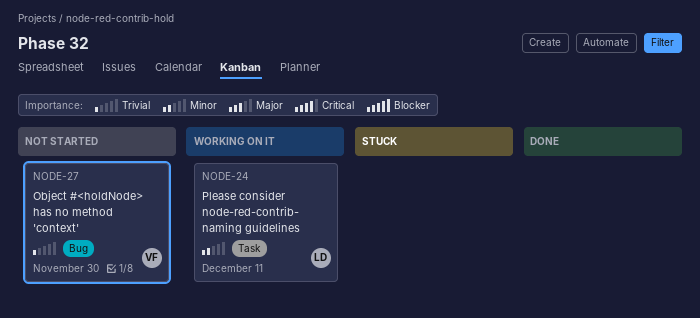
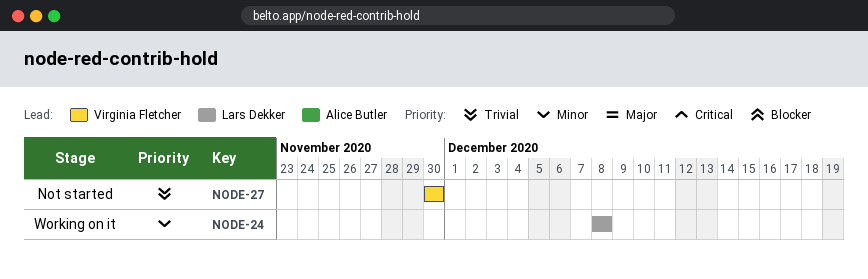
NODE-24, due: Dec 11 -> Dec 8

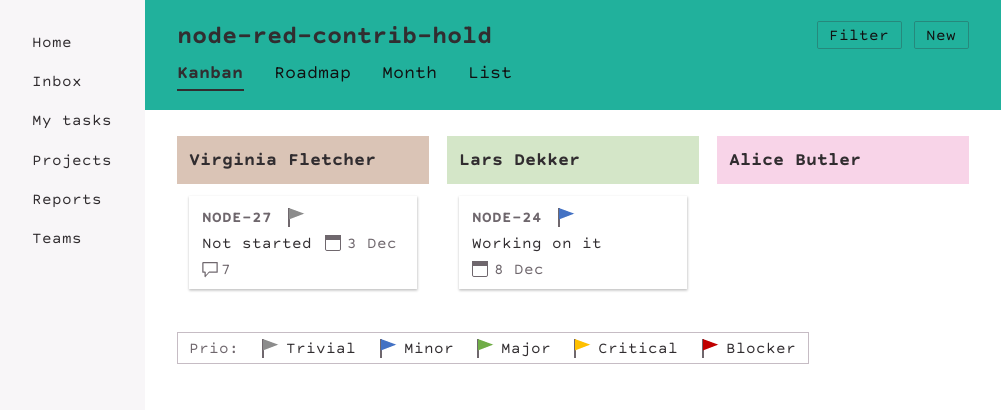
NODE-27, due: Nov 30 -> Dec 3

